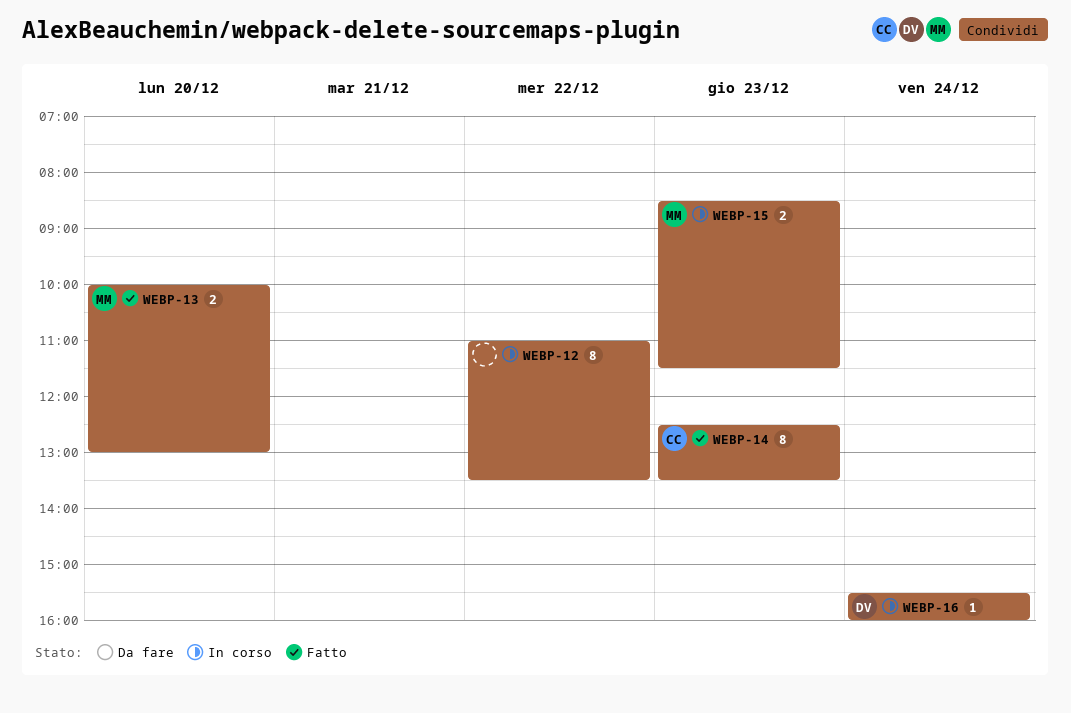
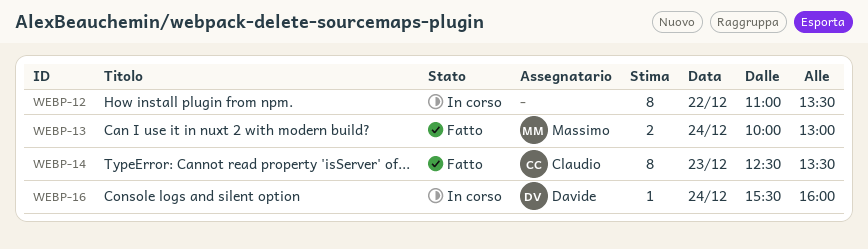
WEBP-13, day: Dec 20 -> Dec 24
WEBP-15: present -> none

